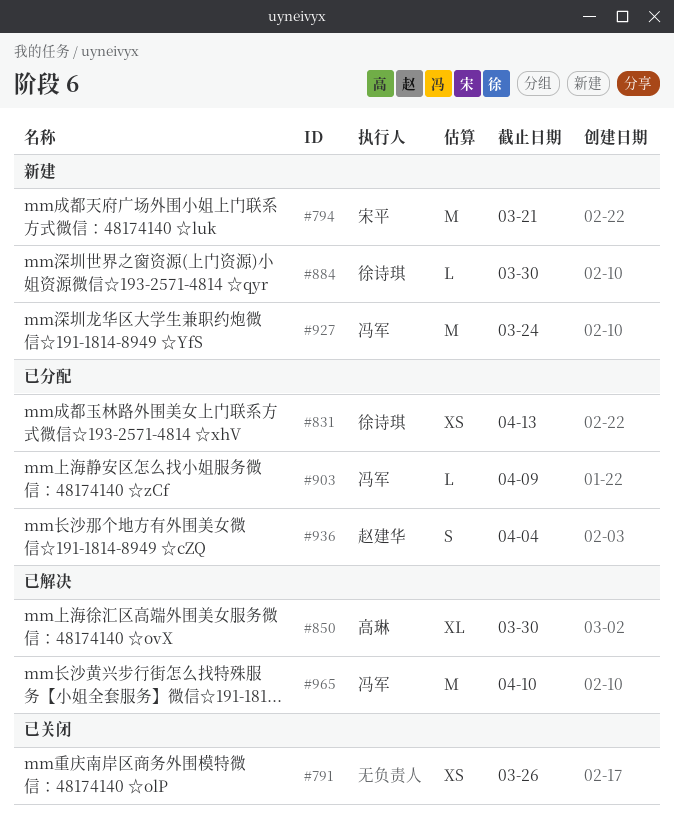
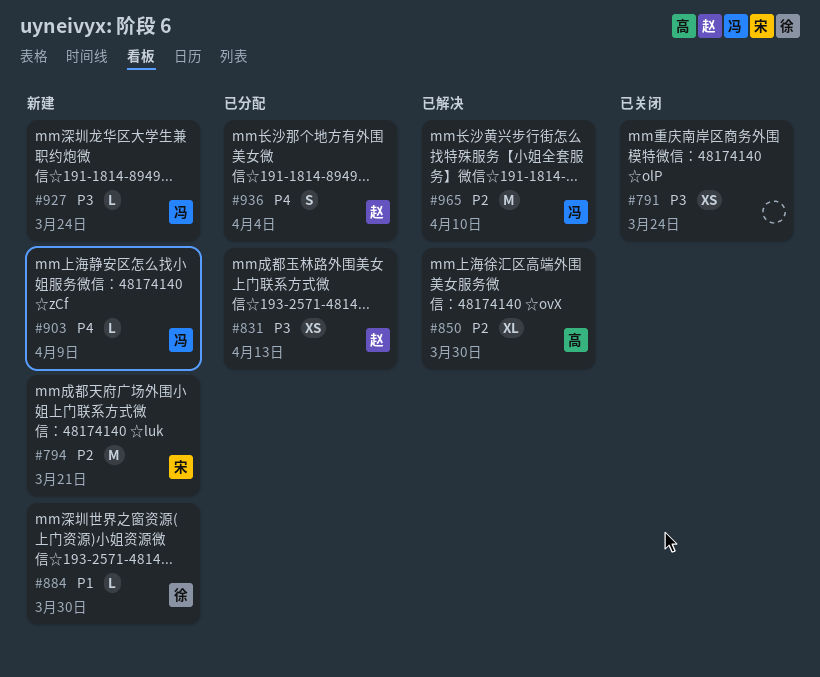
#791, due: Mar 26 -> Mar 24
#831, owner: 徐诗琪 -> 赵建华
#903, status: 已分配 -> 新建
#927, estimate: M -> L

